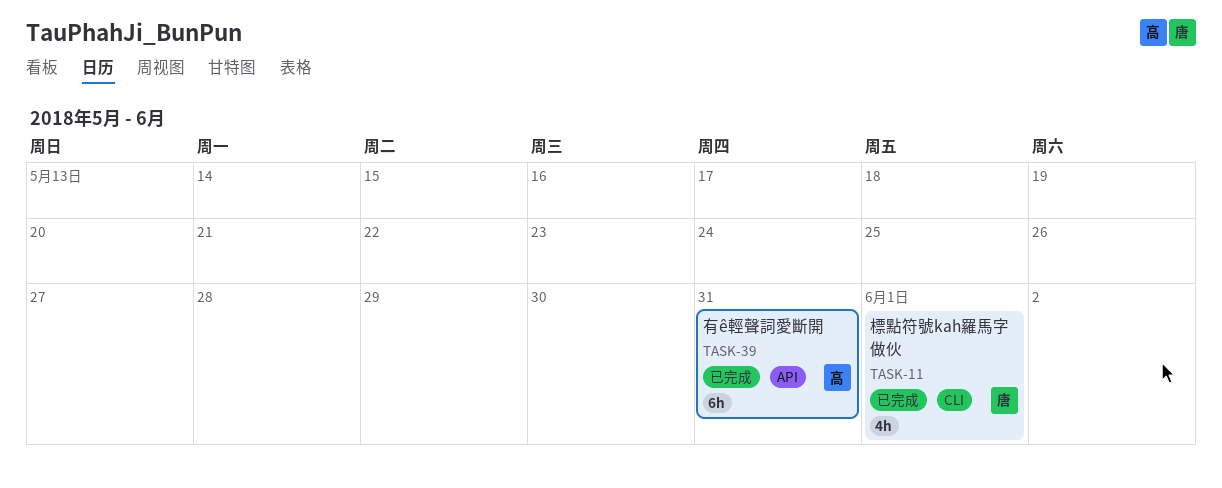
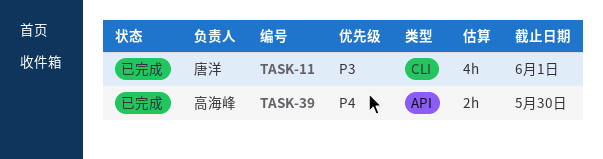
TASK-39, estimate: 6h -> 2h
TASK-39, due: May 31 -> May 30

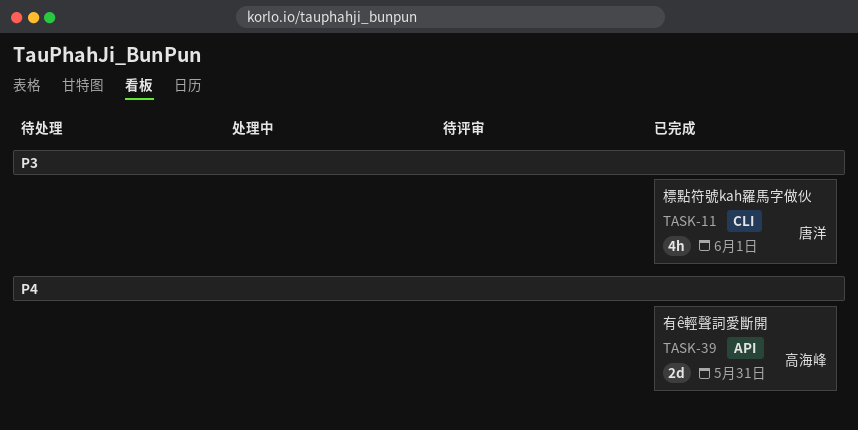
TASK-39, estimate: 2h -> 2d
TASK-39, due: May 30 -> May 31

